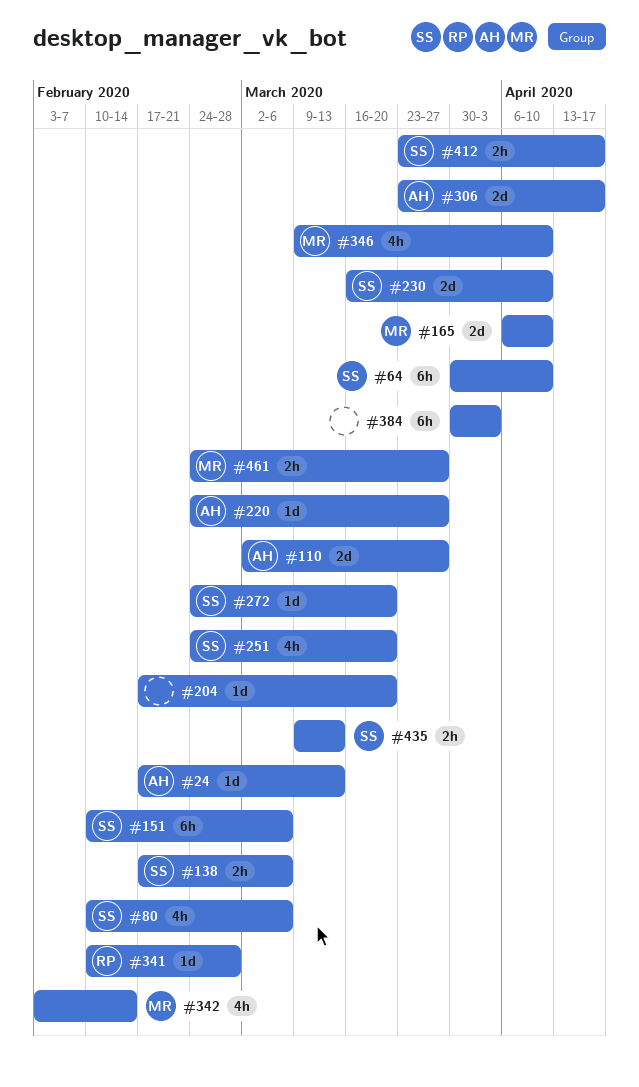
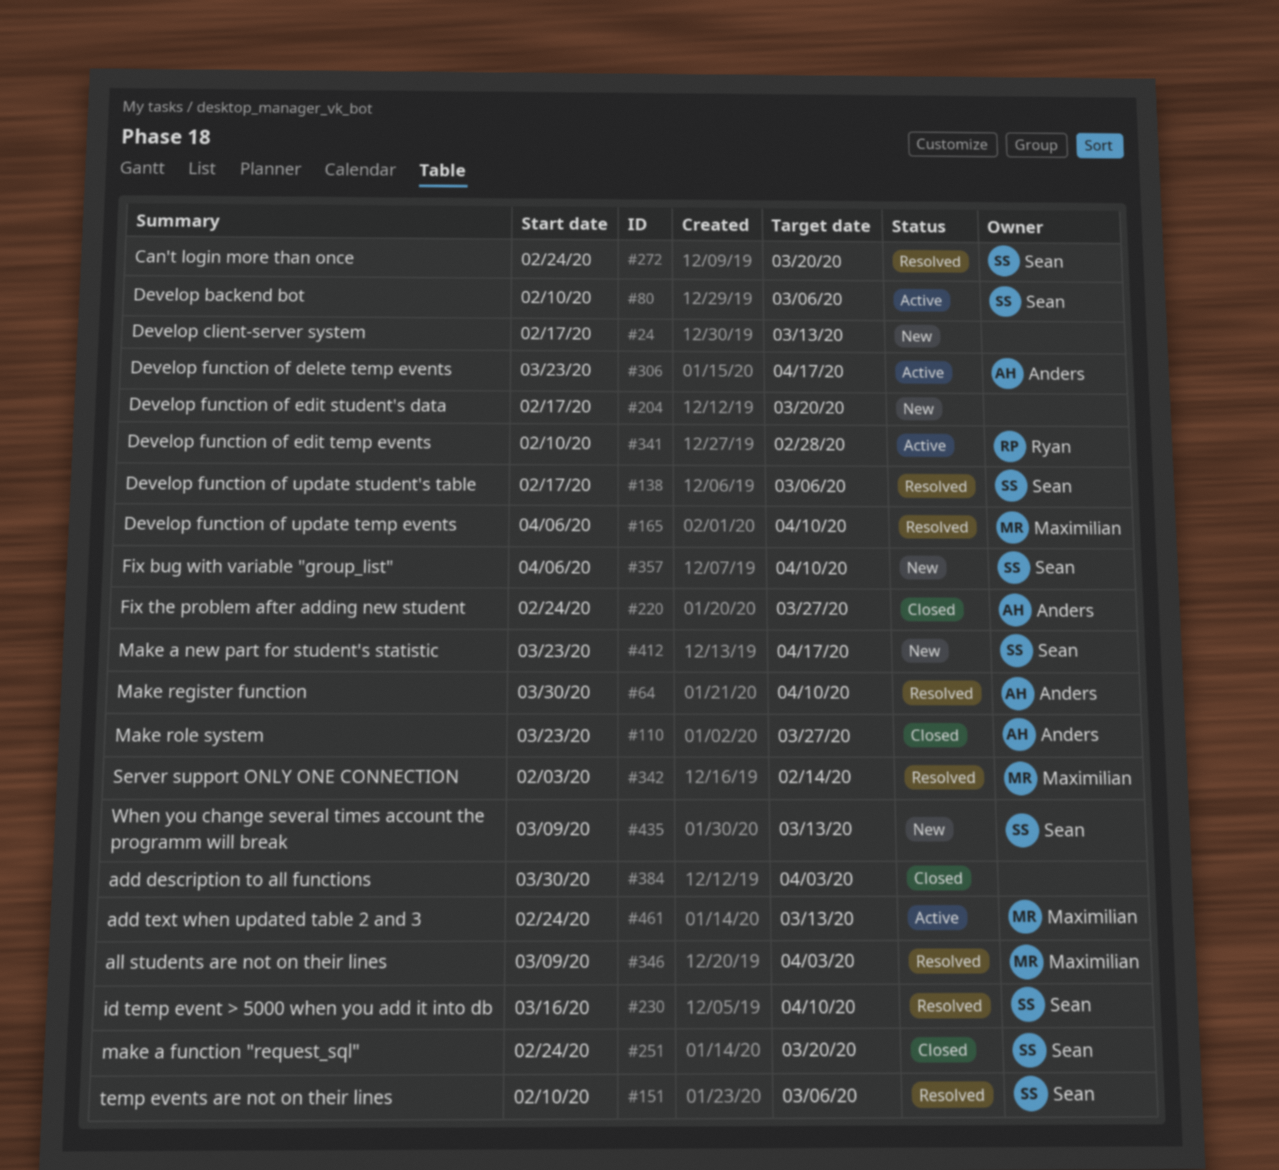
#24, owner: Anders -> none
#64, owner: Sean -> Anders
#110, start: Mar 2 -> Mar 23
#346, due: Apr 10 -> Apr 3
#357: none -> present
#461, due: Mar 27 -> Mar 13

